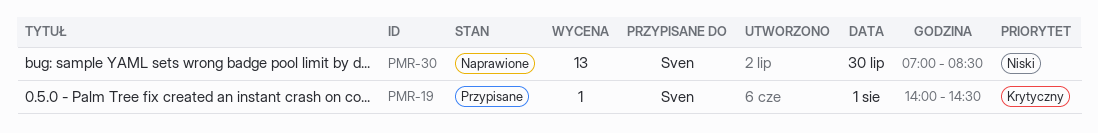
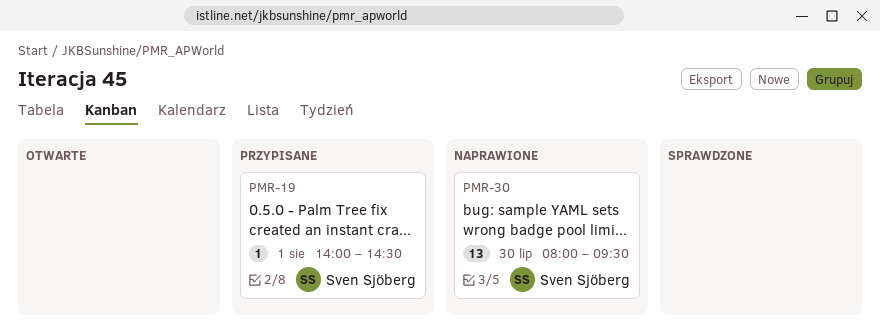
PMR-30, begins: 07:00 -> 08:00
PMR-30, ends: 08:30 -> 09:30

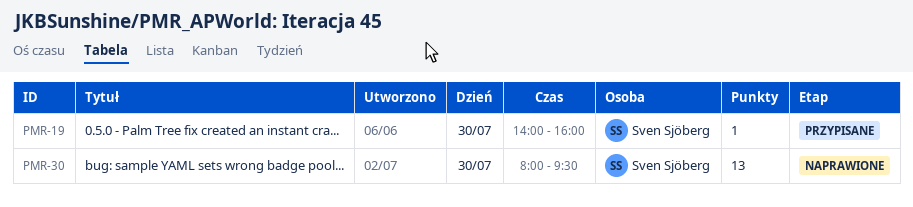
PMR-19, day: Aug 1 -> Jul 30
PMR-19, ends: 14:30 -> 16:00

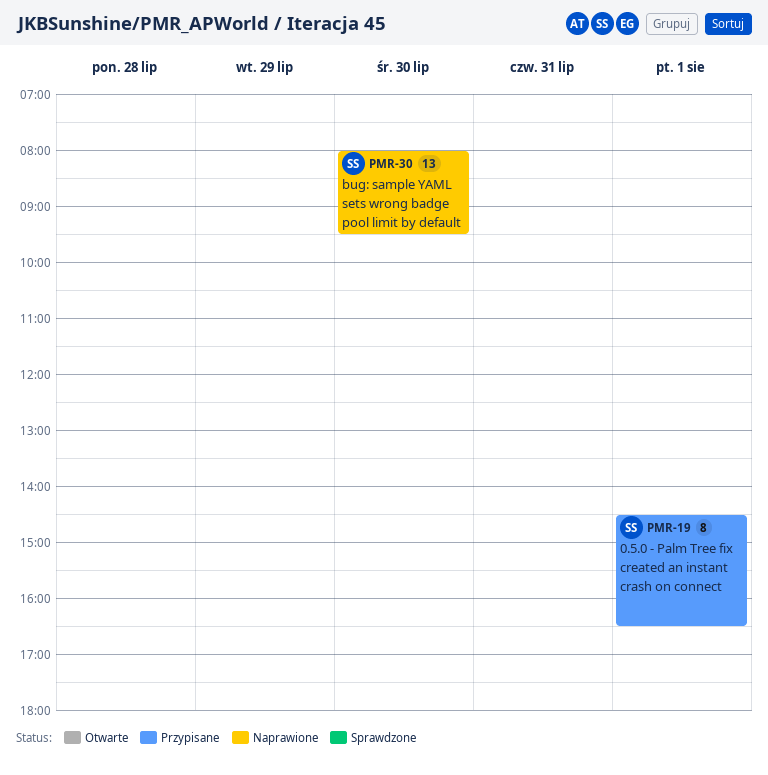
PMR-19, estimate: 1 -> 8
PMR-19, day: Jul 30 -> Aug 1
PMR-19, begins: 14:00 -> 14:30
PMR-19, ends: 16:00 -> 16:30

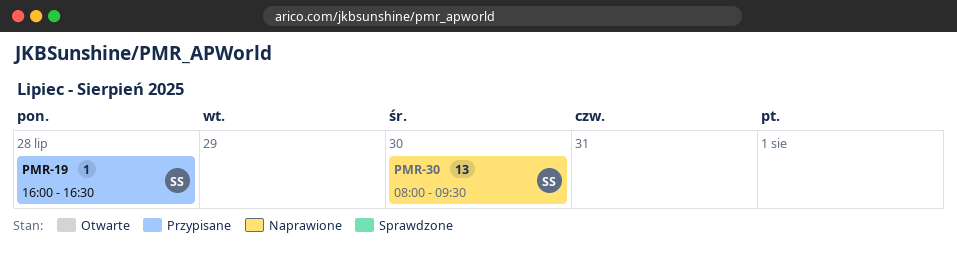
PMR-19, estimate: 8 -> 1
PMR-19, day: Aug 1 -> Jul 28
PMR-19, begins: 14:30 -> 16:00

